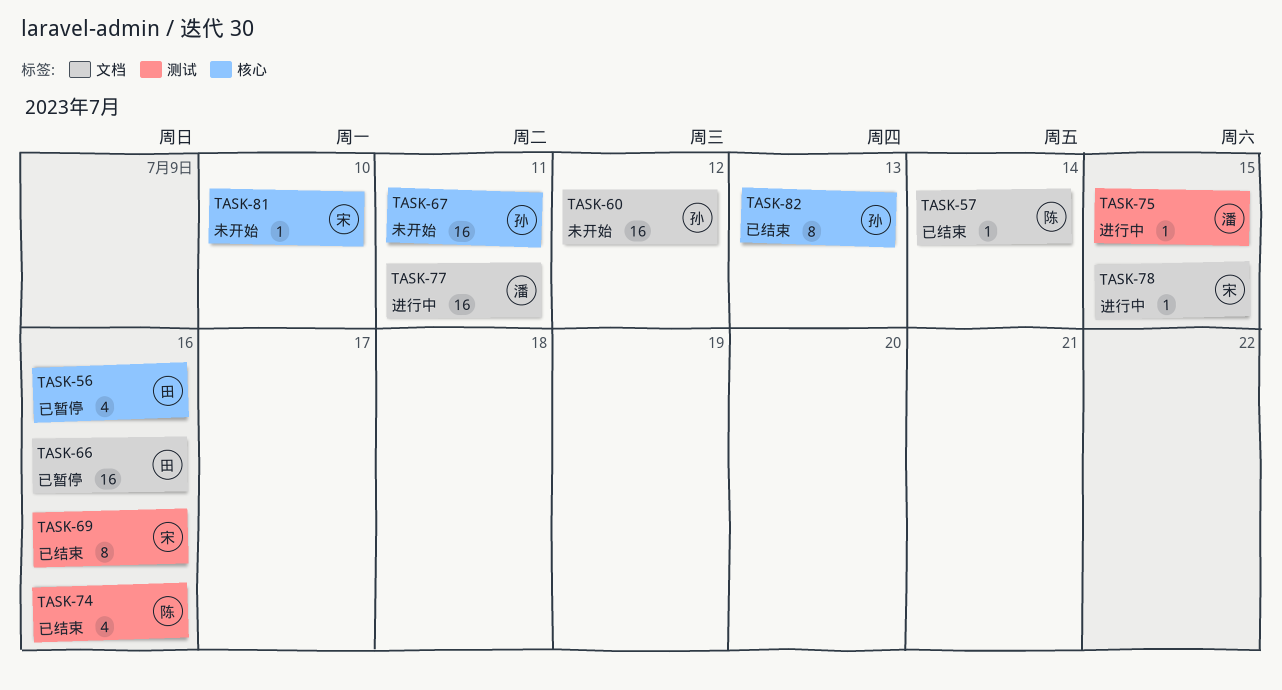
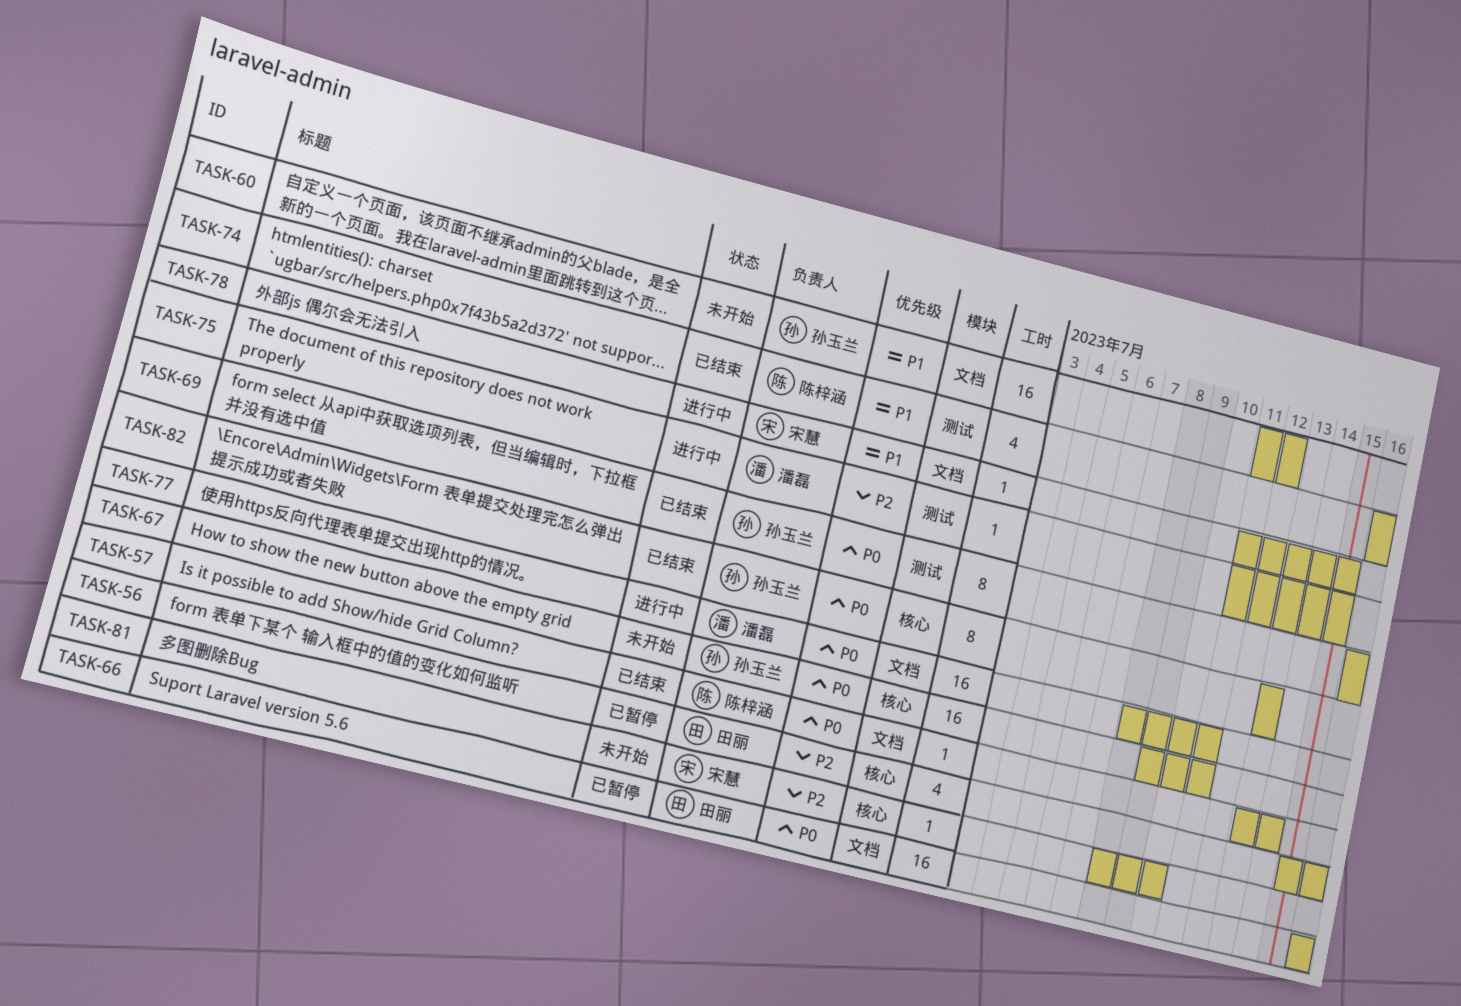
TASK-69, owner: 宋慧 -> 孙玉兰

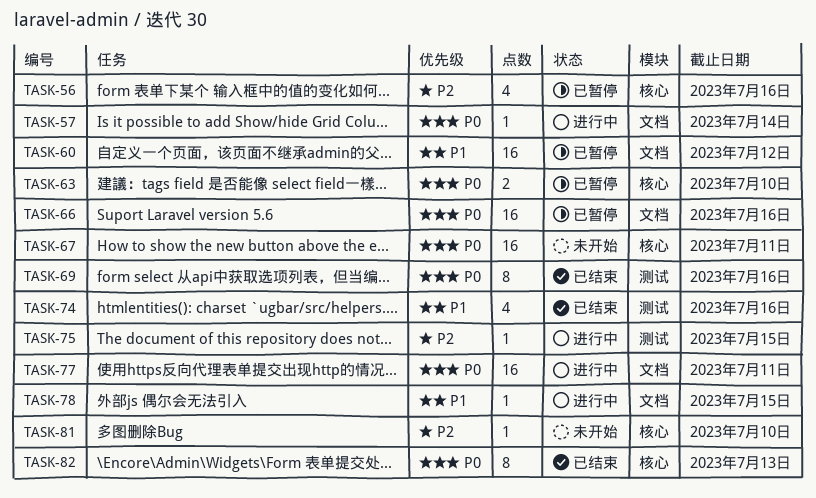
TASK-57, status: 已结束 -> 进行中
TASK-60, status: 未开始 -> 已暂停
TASK-63: none -> present

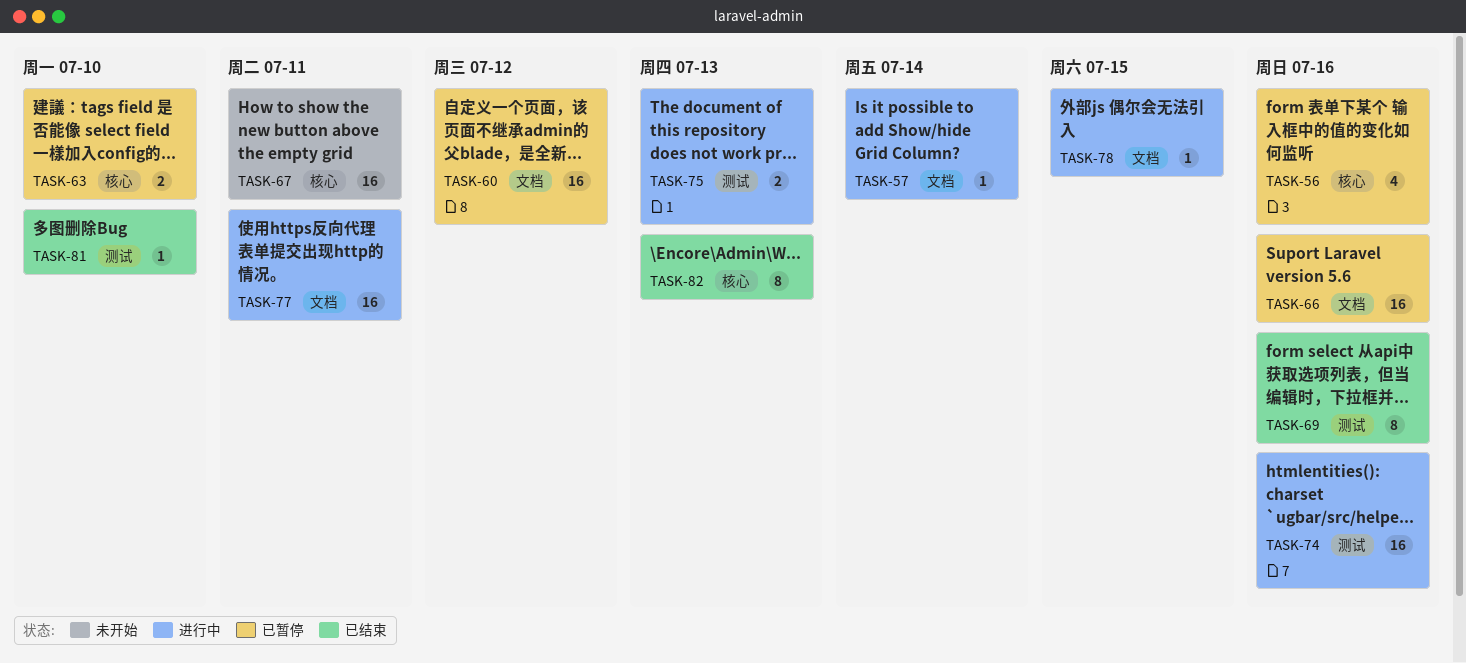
TASK-74, status: 已结束 -> 进行中
TASK-74, estimate: 4 -> 16
TASK-75, estimate: 1 -> 2
TASK-75, due: Jul 15 -> Jul 13
TASK-81, status: 未开始 -> 已结束
TASK-81, label: 核心 -> 测试

